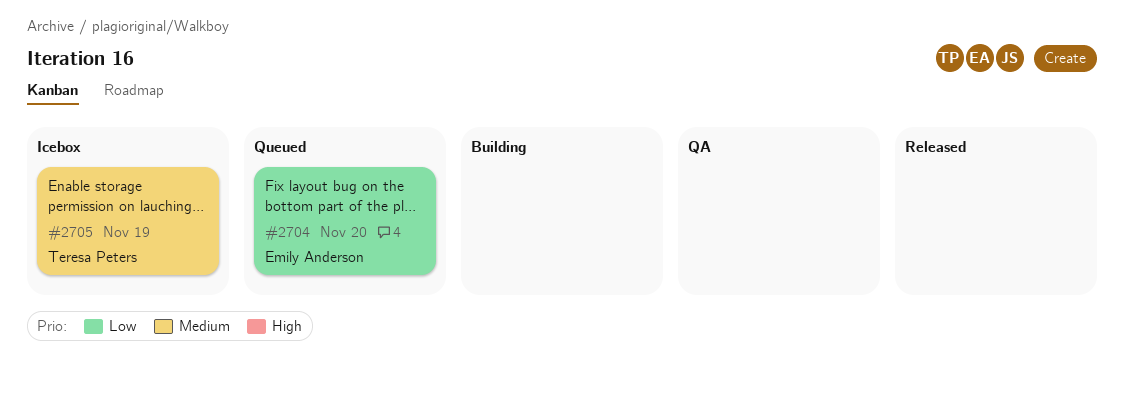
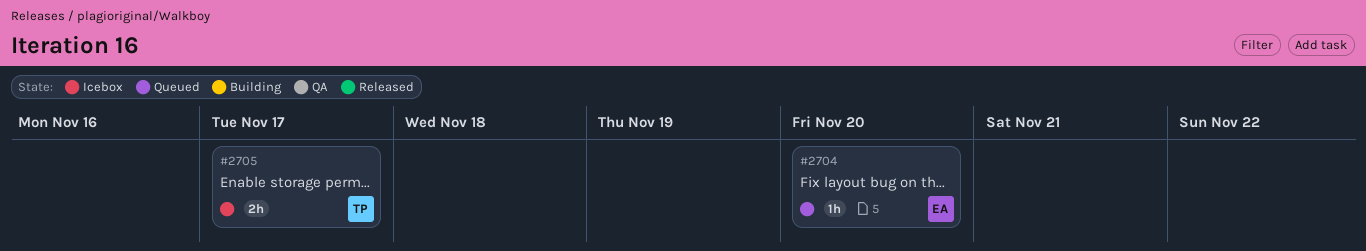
#2705, due: Nov 19 -> Nov 17

